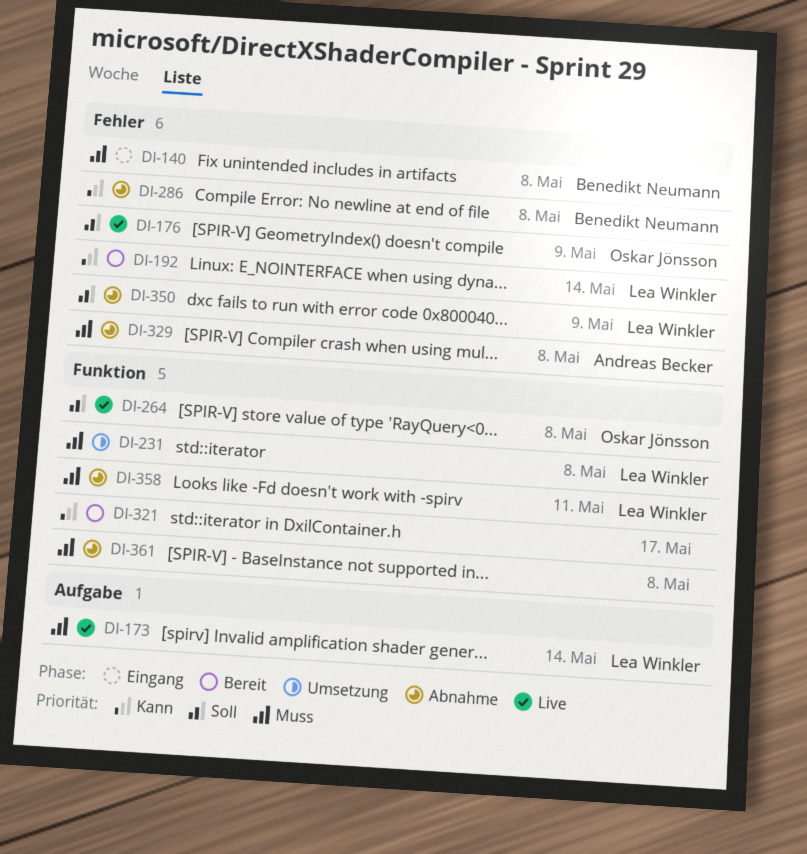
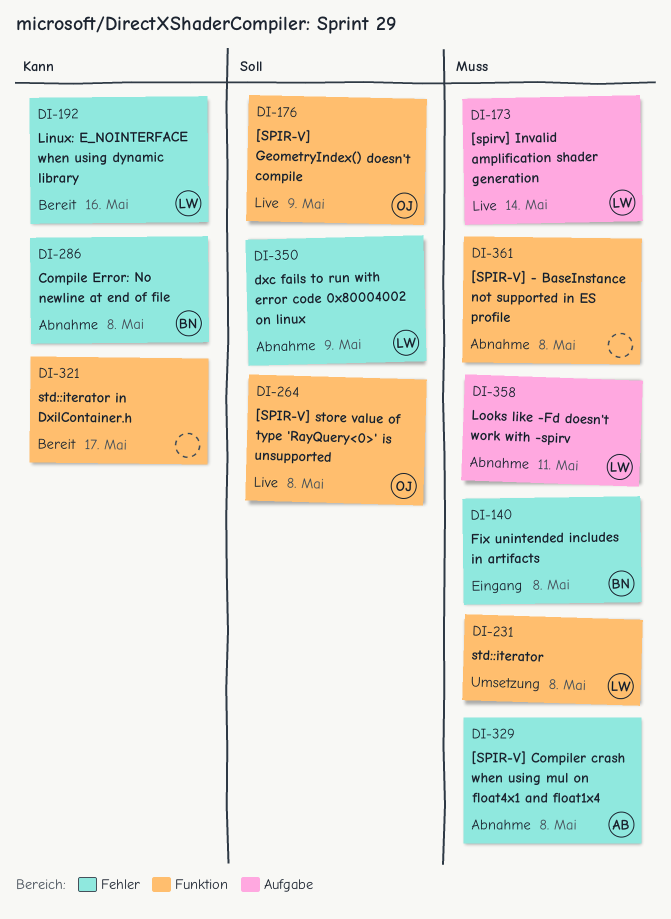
DI-176, label: Fehler -> Funktion
DI-192, due: May 14 -> May 16
DI-358, label: Funktion -> Aufgabe

